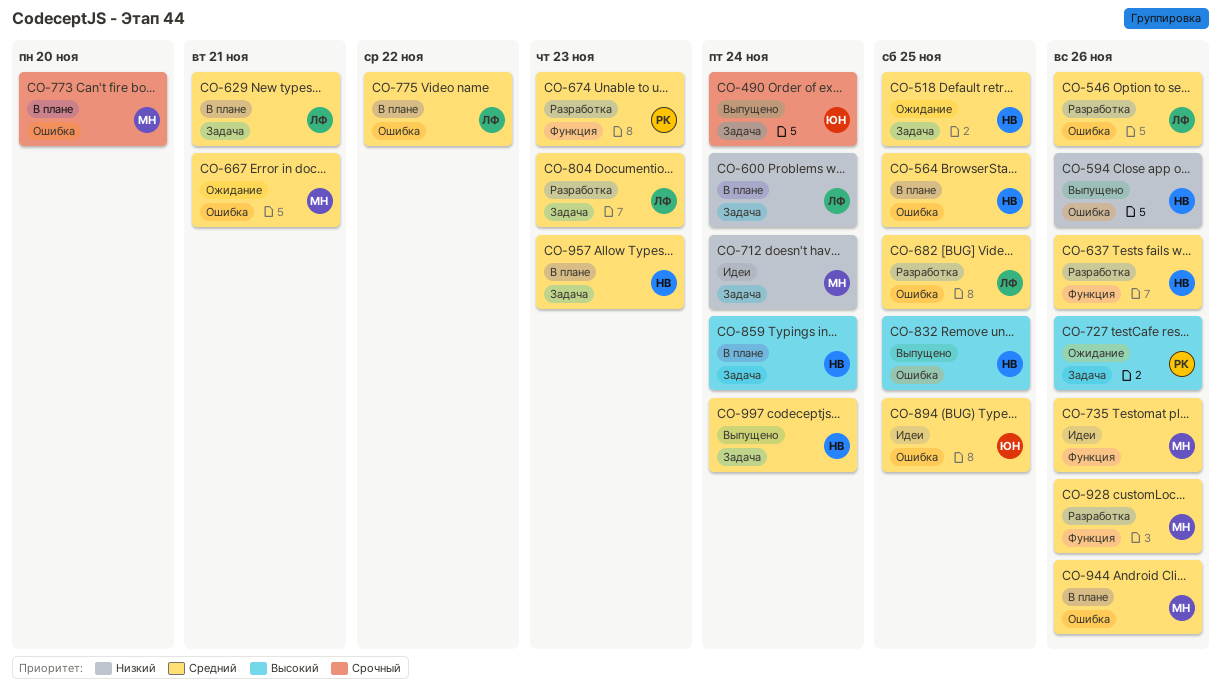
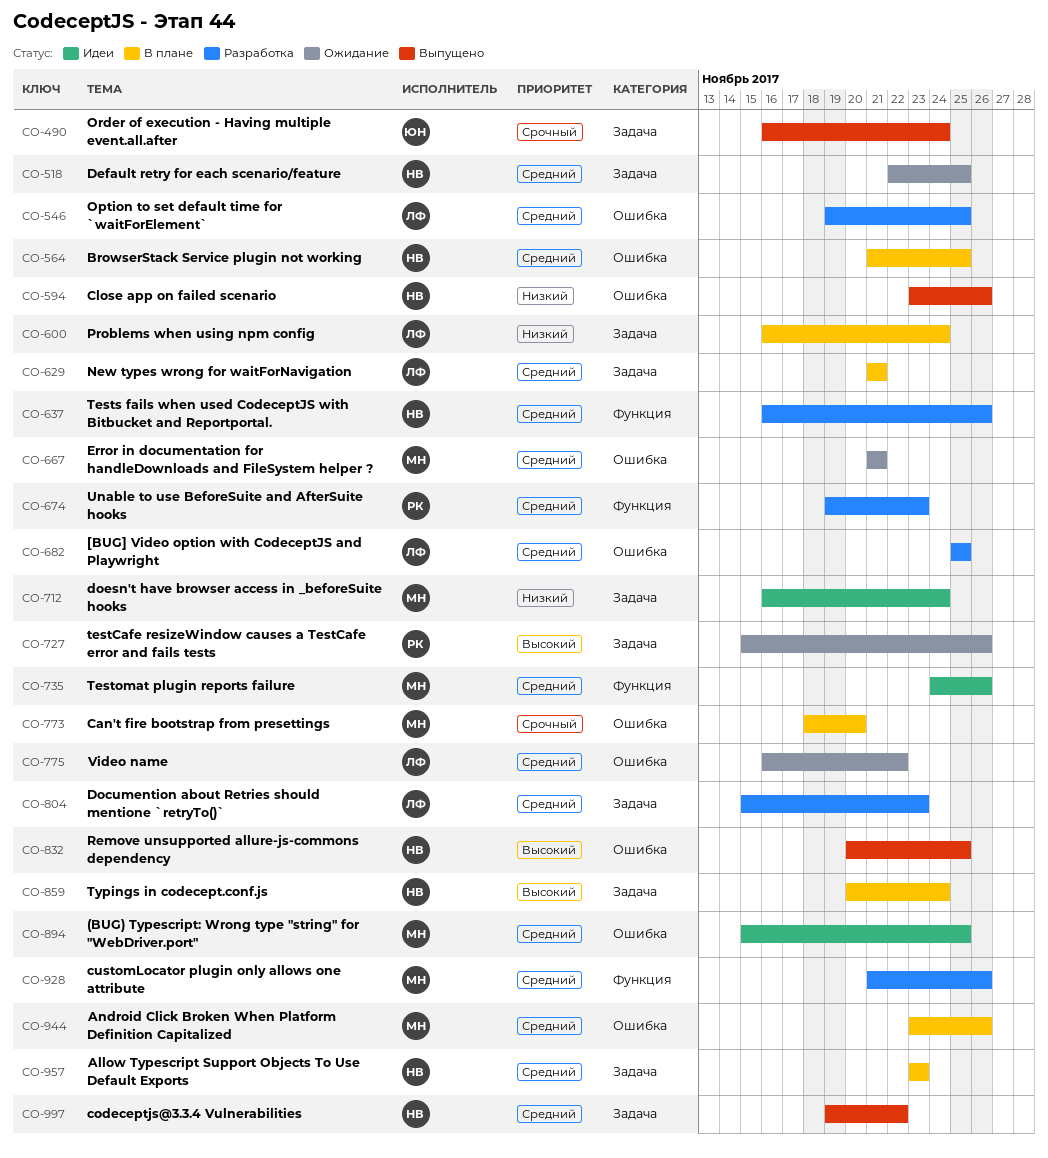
CO-546, due: Nov 26 -> Nov 25
CO-775, status: В плане -> Ожидание
CO-894, owner: ЮН -> МН
CO-997, due: Nov 24 -> Nov 22

